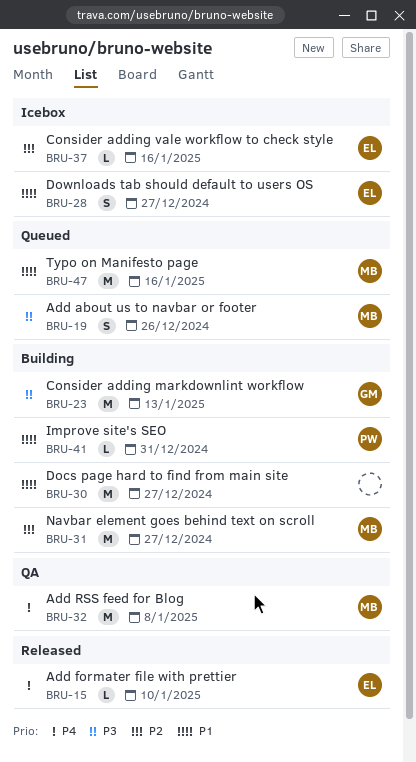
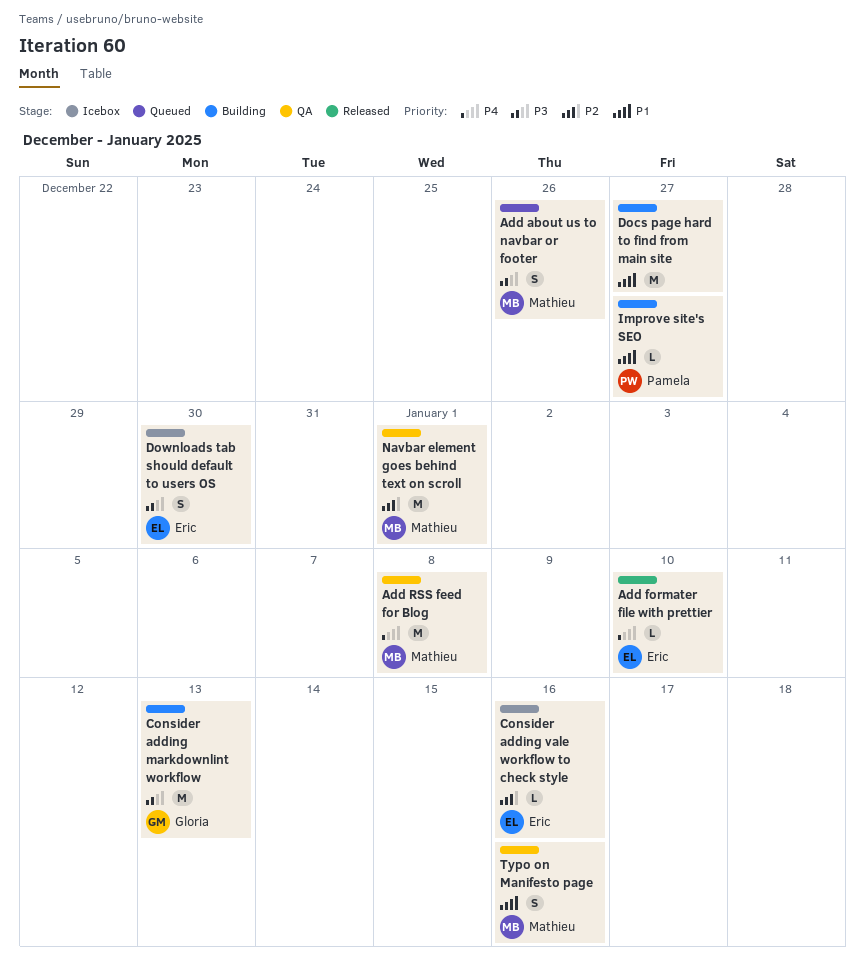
Downloads tab should default to users OS, priority: P1 -> P3
Downloads tab should default to users OS, due: Dec 27 -> Dec 30
Improve site's SEO, due: Dec 31 -> Dec 27
Navbar element goes behind text on scroll, status: Building -> QA
Navbar element goes behind text on scroll, due: Dec 27 -> Jan 1
Typo on Manifesto page, status: Queued -> QA
Typo on Manifesto page, estimate: M -> S

